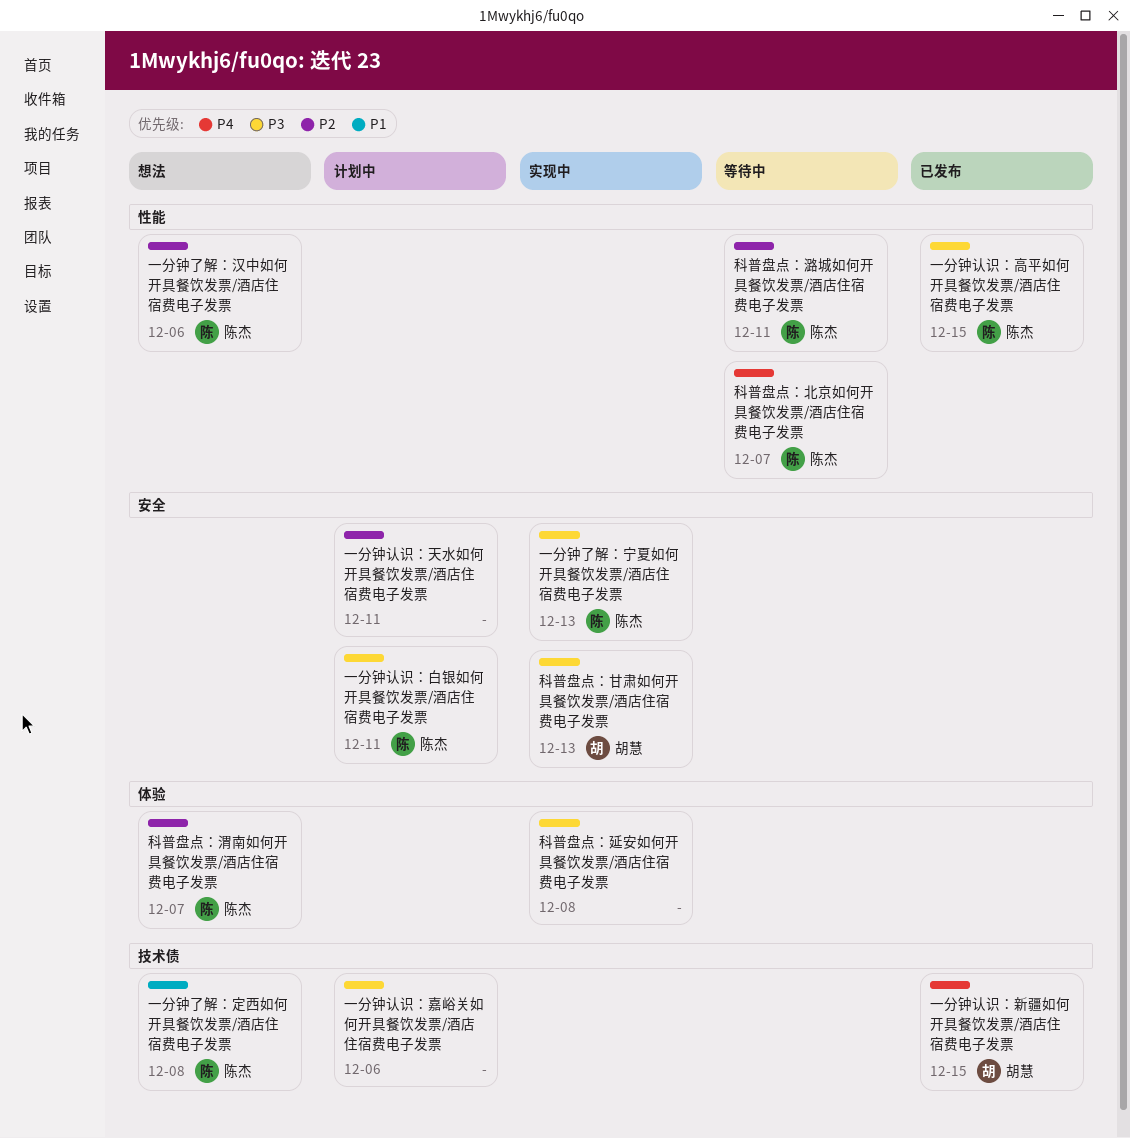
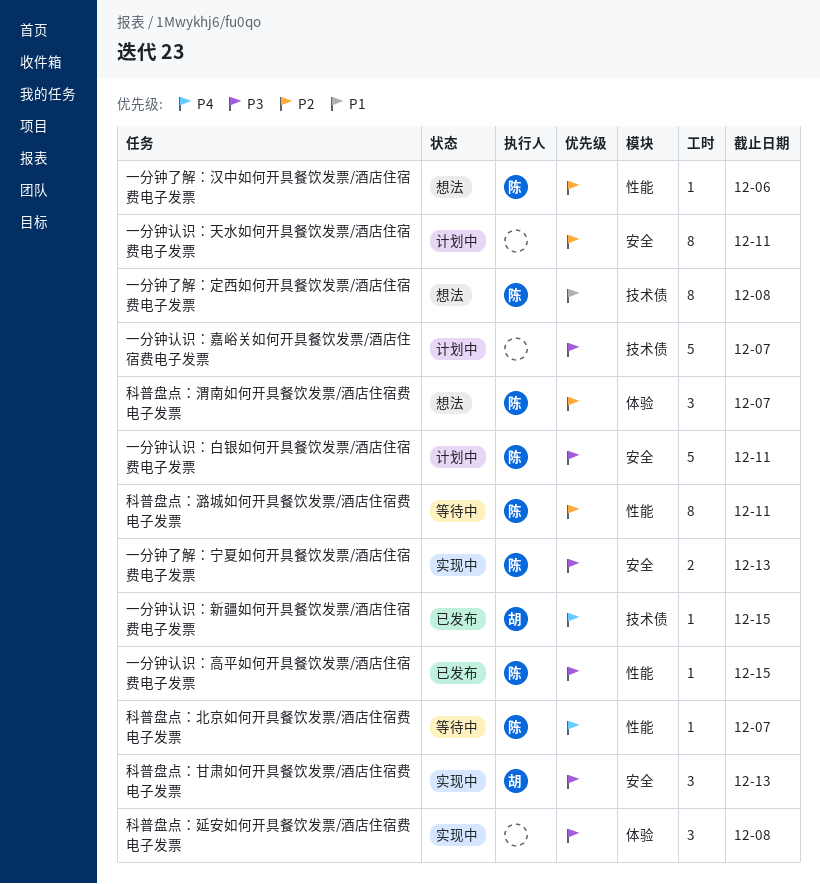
一分钟认识：嘉峪关如何开具餐饮发票/酒店住宿费电子发票, due: Dec 6 -> Dec 7

